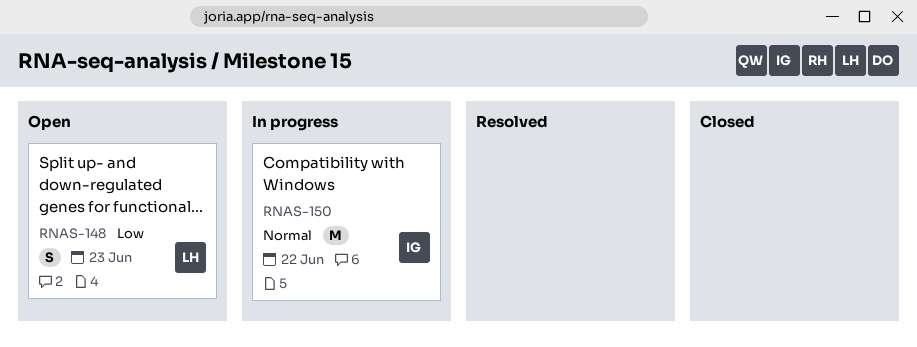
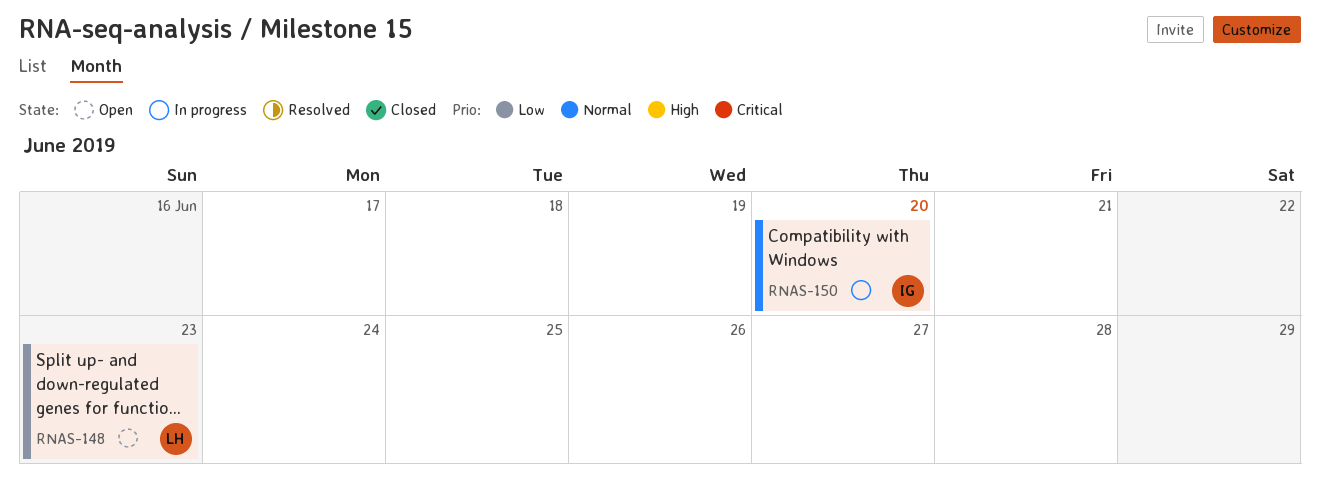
RNAS-150, due: Jun 22 -> Jun 20

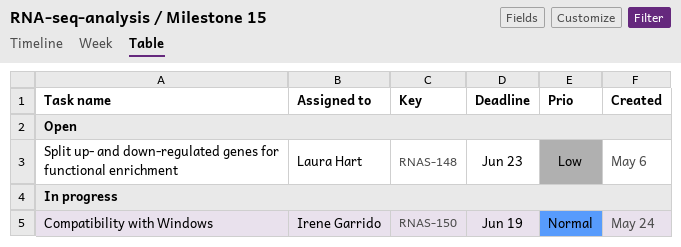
RNAS-150, due: Jun 20 -> Jun 19

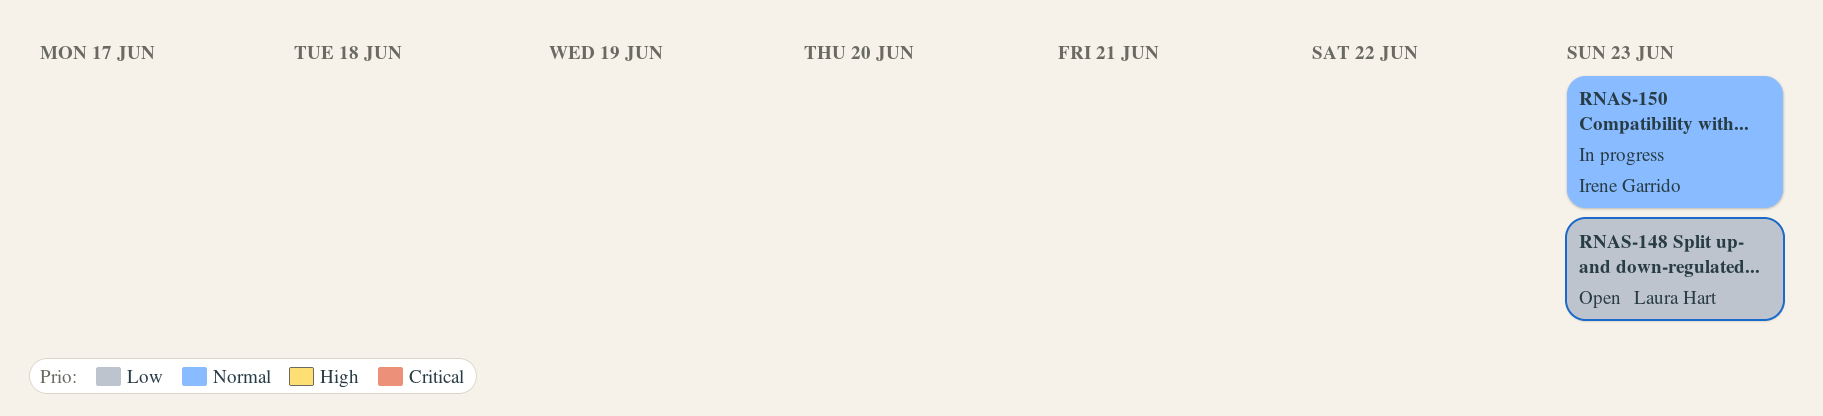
RNAS-150, due: Jun 19 -> Jun 23

